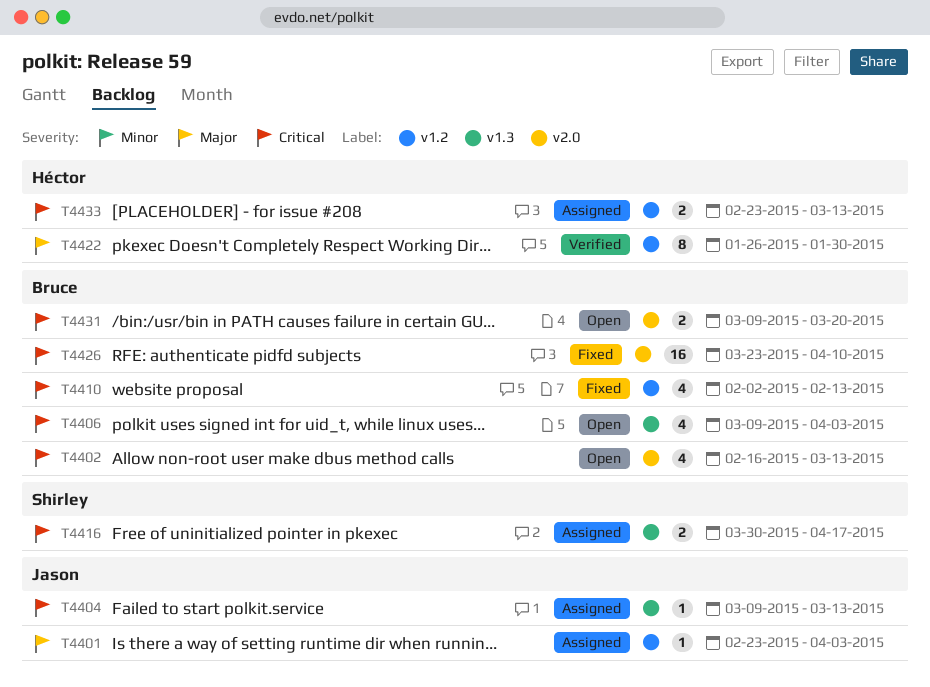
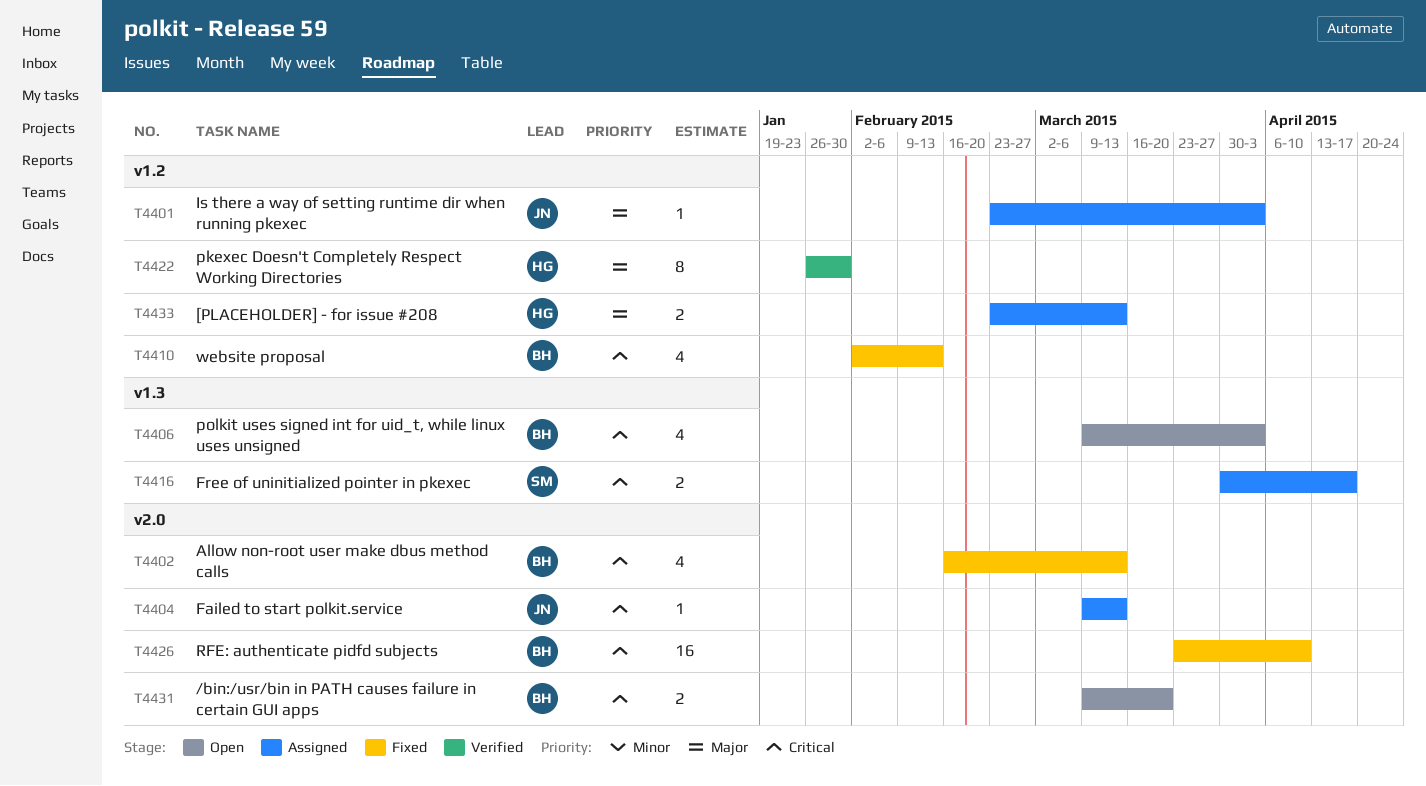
T4402, status: Open -> Fixed
T4404, label: v1.3 -> v2.0
T4433, priority: Critical -> Major

